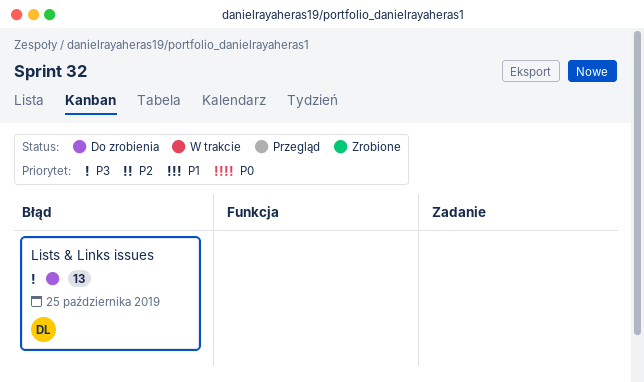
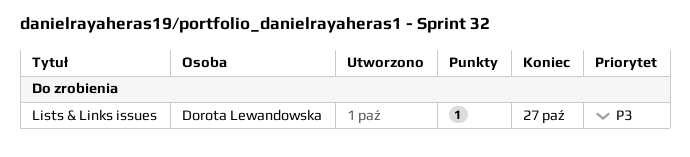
Lists & Links issues, estimate: 13 -> 1
Lists & Links issues, due: Oct 25 -> Oct 27

